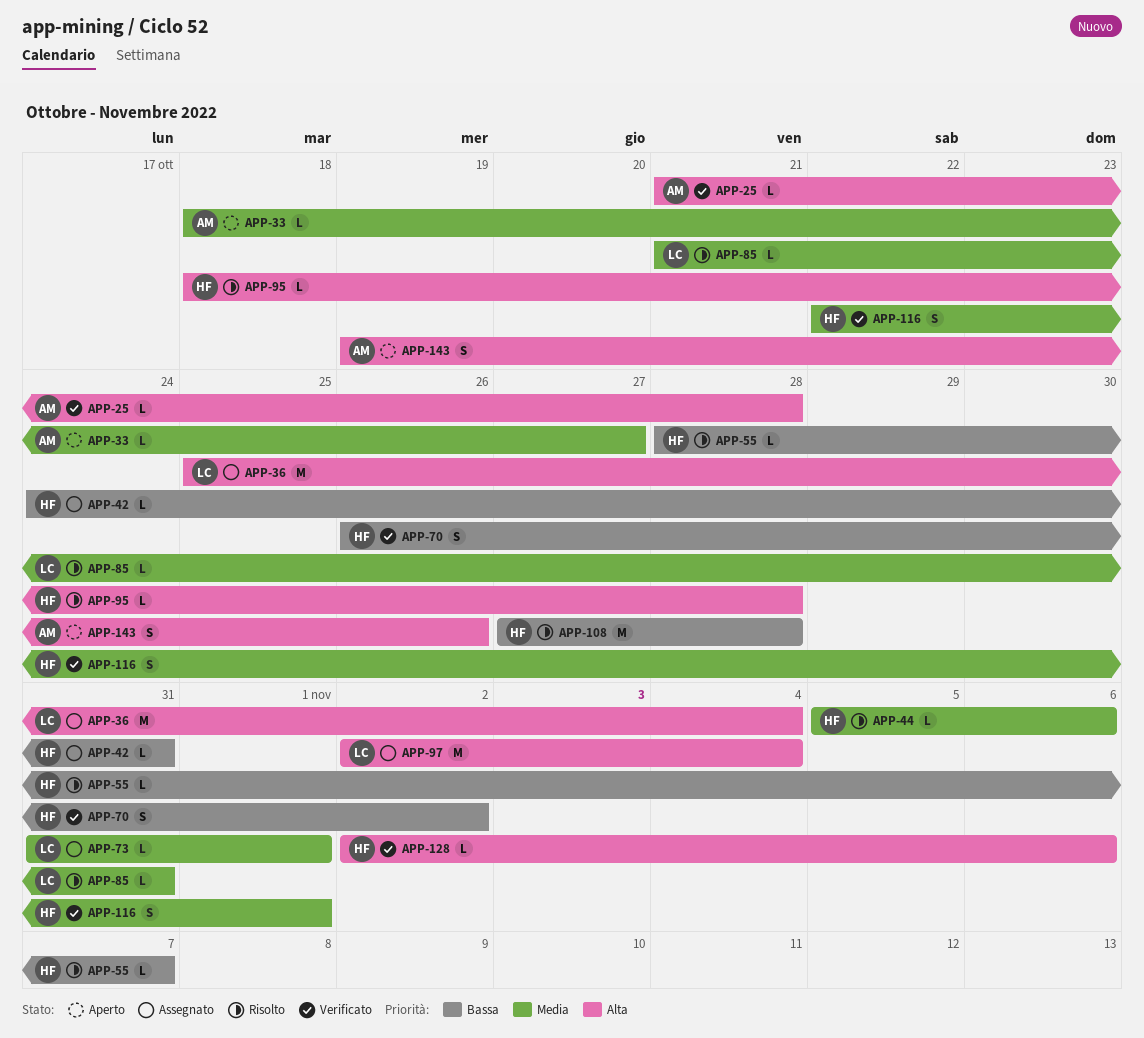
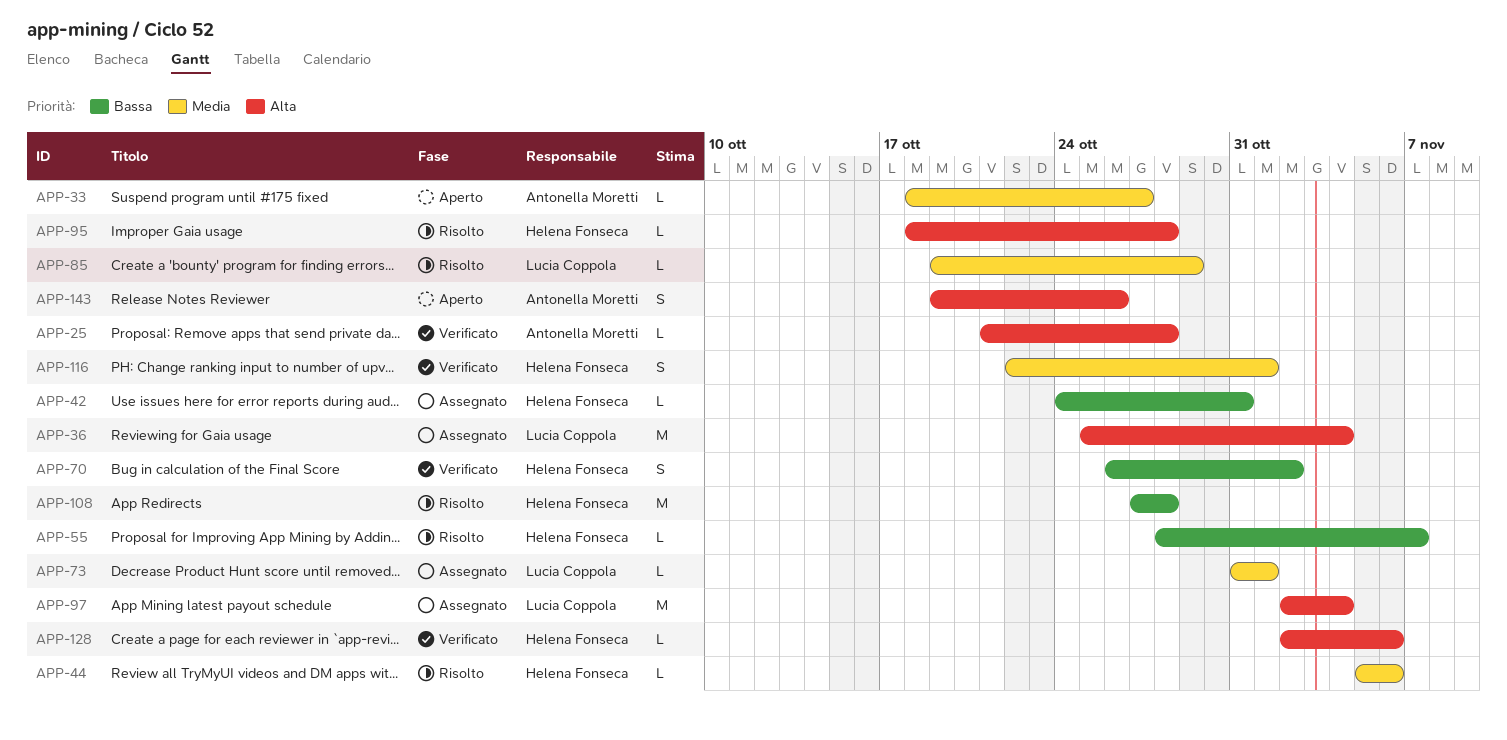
APP-85, start: Oct 21 -> Oct 19
APP-85, due: Oct 31 -> Oct 29

